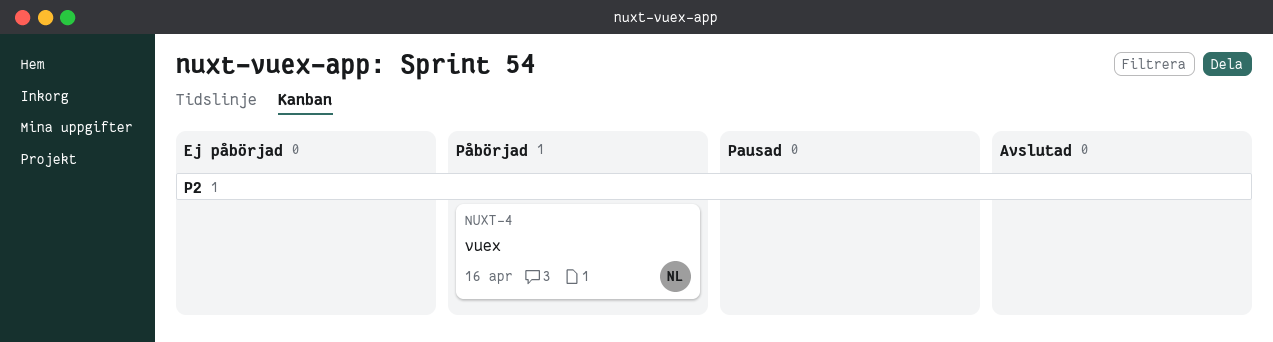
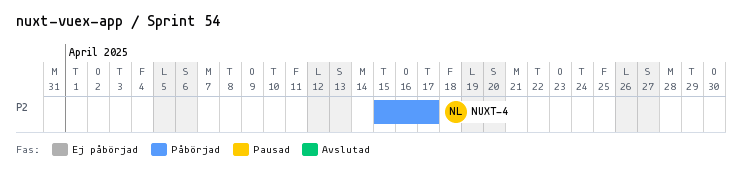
NUXT-4, due: Apr 16 -> Apr 17

